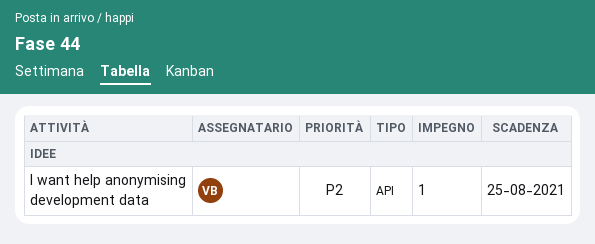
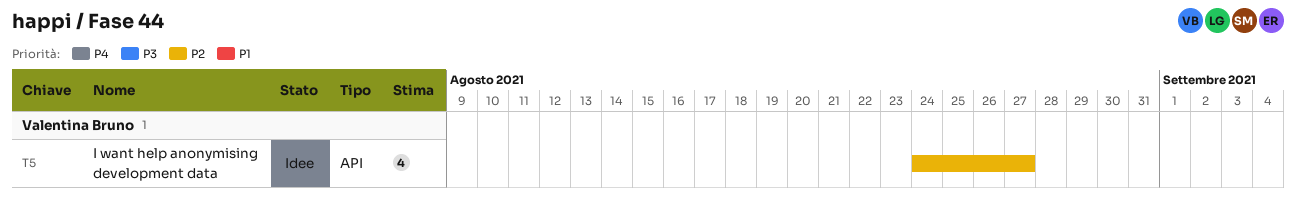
I want help anonymising development data, estimate: 1 -> 4
I want help anonymising development data, due: Aug 25 -> Aug 27

